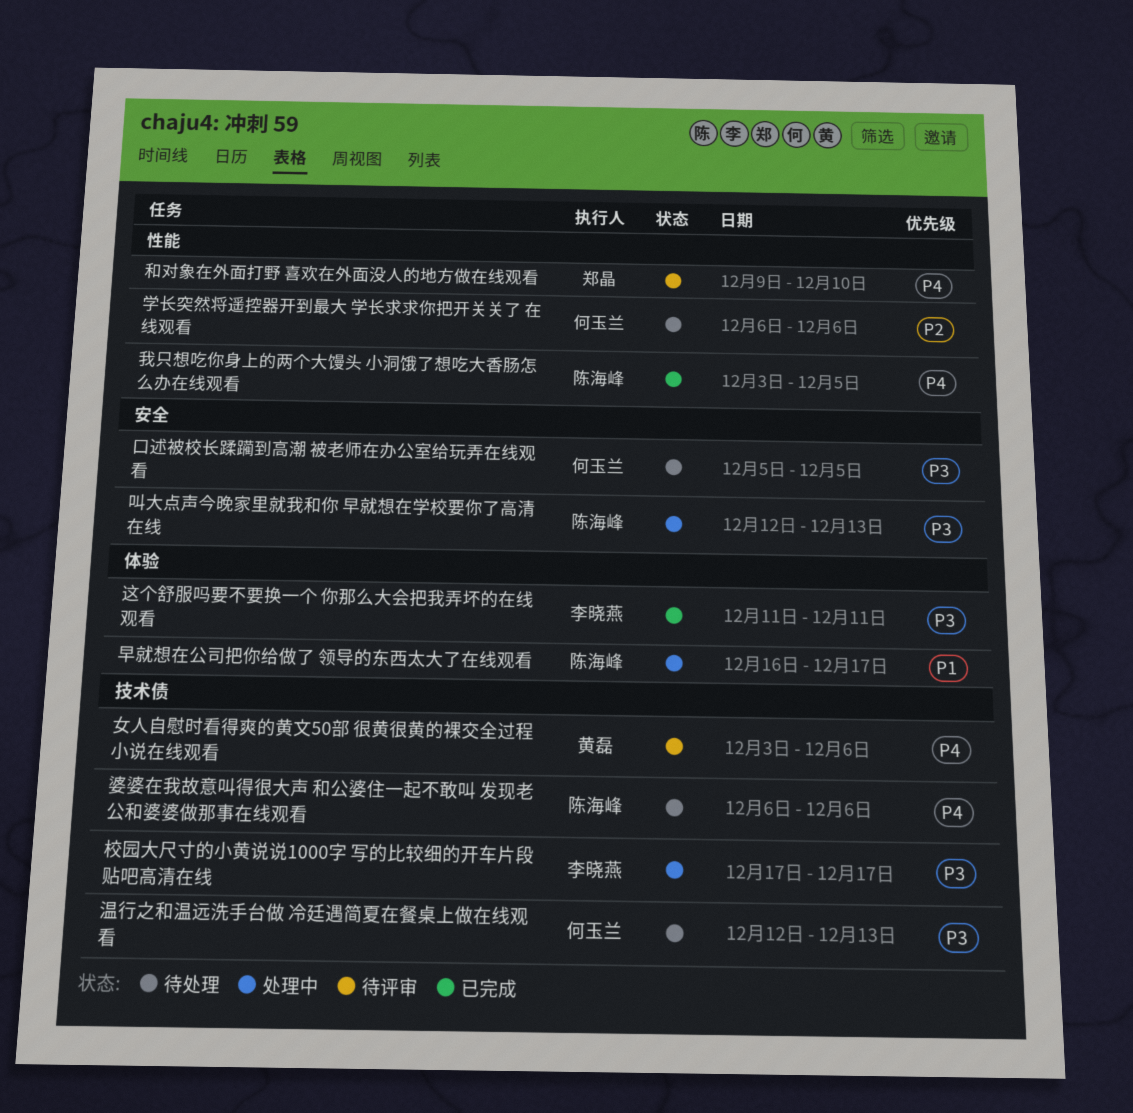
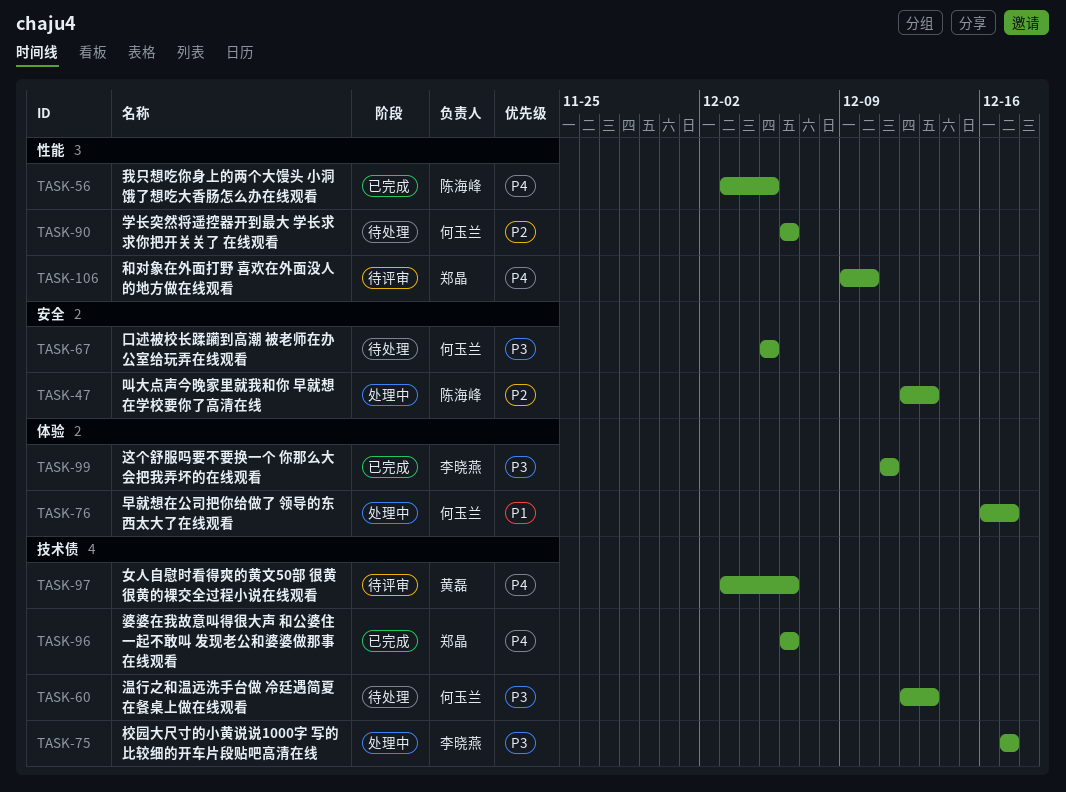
叫大点声今晚家里就我和你 早就想在学校要你了高清在线, priority: P3 -> P2
婆婆在我故意叫得很大声 和公婆住一起不敢叫 发现老公和婆婆做那事在线观看, status: 待处理 -> 已完成
婆婆在我故意叫得很大声 和公婆住一起不敢叫 发现老公和婆婆做那事在线观看, owner: 陈海峰 -> 郑晶
早就想在公司把你给做了 领导的东西太大了在线观看, owner: 陈海峰 -> 何玉兰

